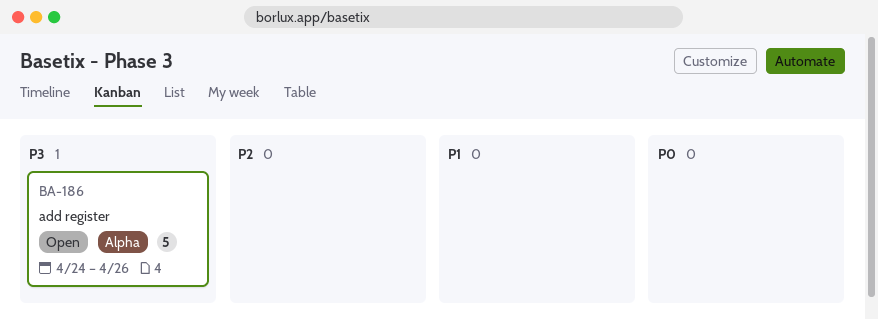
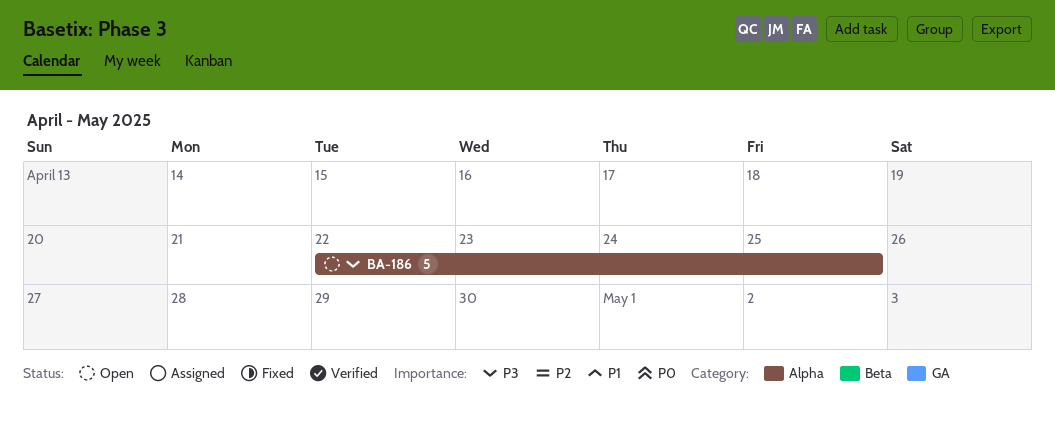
BA-186, start: Apr 24 -> Apr 22
BA-186, due: Apr 26 -> Apr 25

